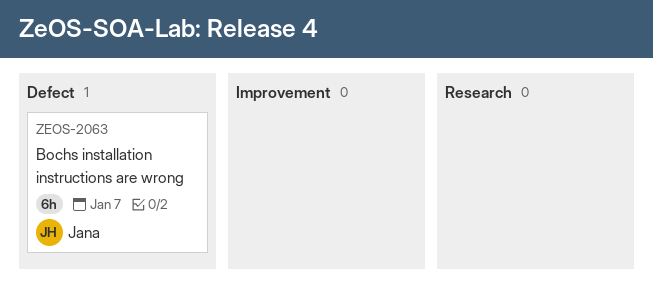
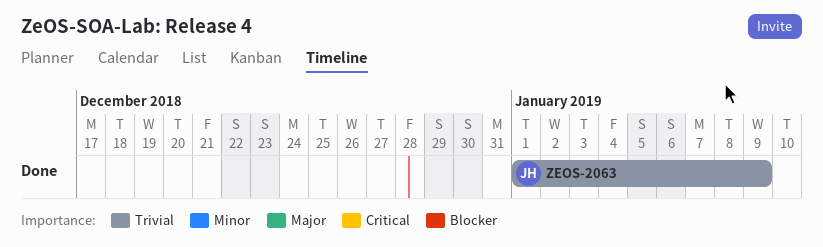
ZEOS-2063, due: Jan 7 -> Jan 9

